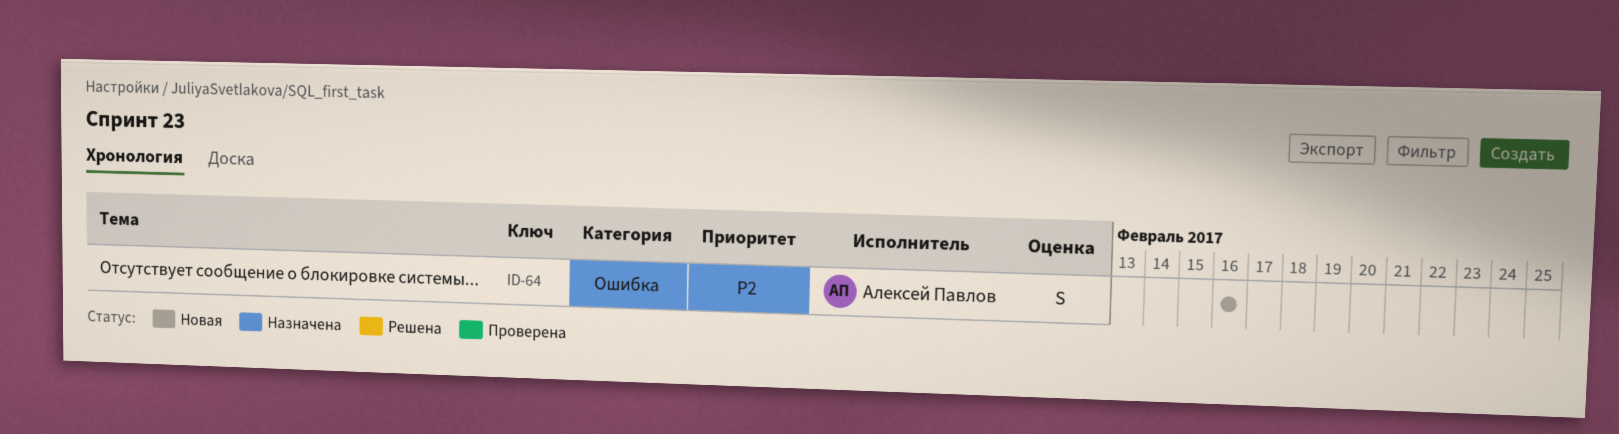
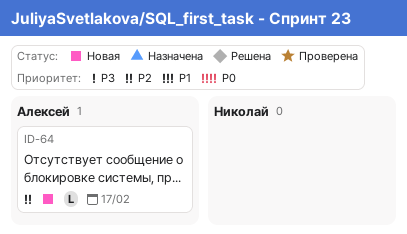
ID-64, estimate: S -> L
ID-64, due: Feb 16 -> Feb 17

